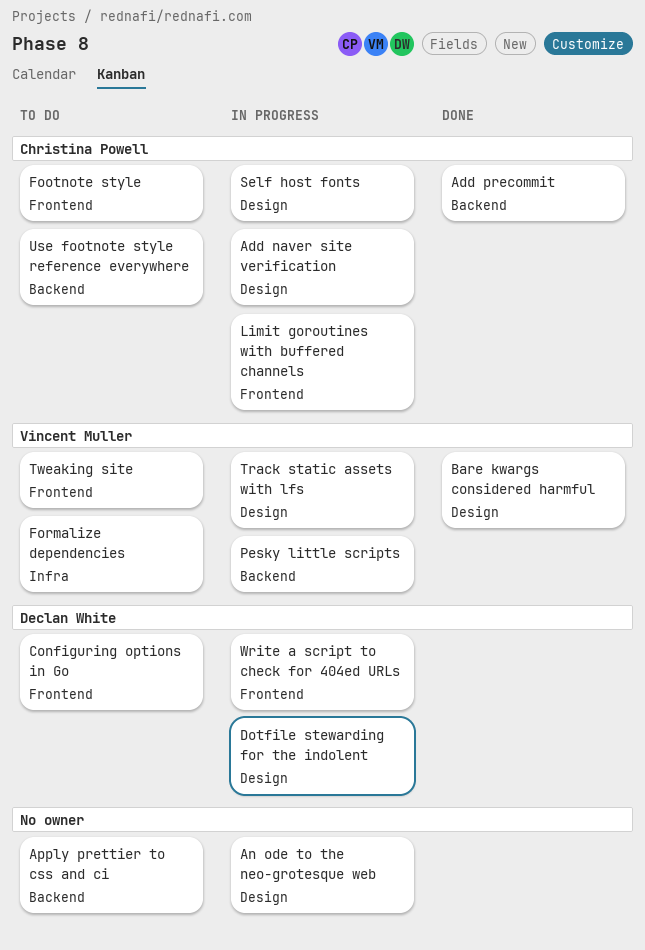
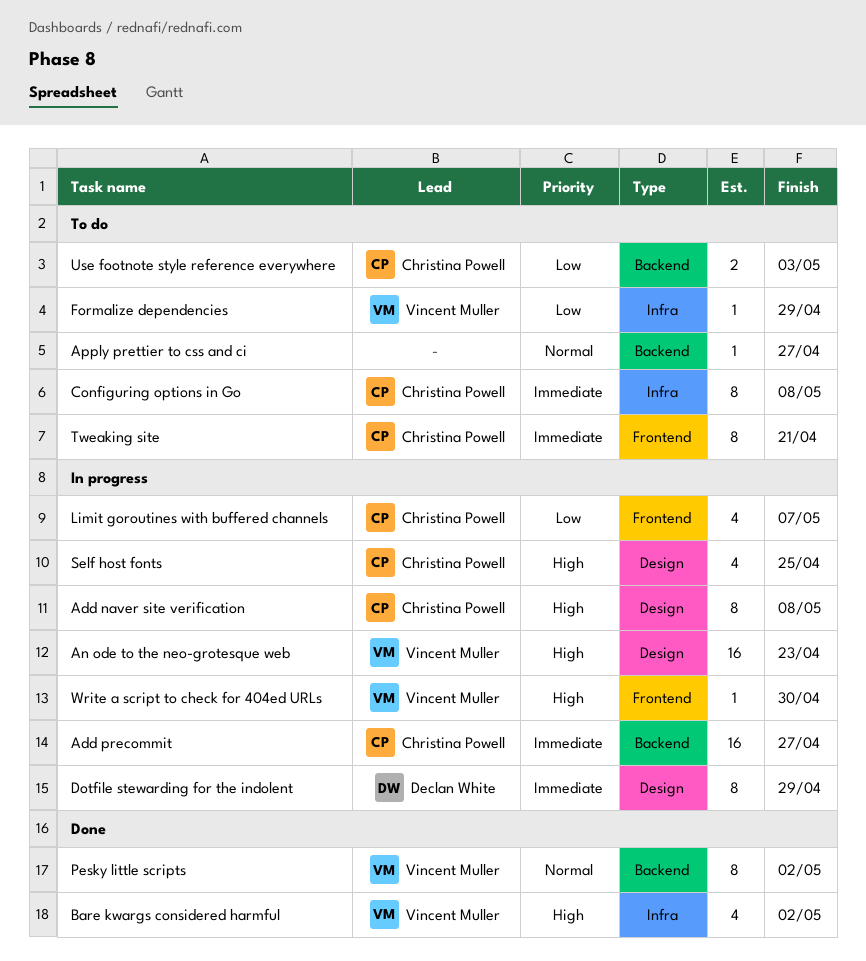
Add precommit, status: Done -> In progress
An ode to the neo-grotesque web, owner: none -> Vincent Muller
Bare kwargs considered harmful, label: Design -> Infra
Configuring options in Go, owner: Declan White -> Christina Powell
Configuring options in Go, label: Frontend -> Infra
Footnote style: present -> none
Pesky little scripts, status: In progress -> Done
Track static assets with lfs: present -> none
Tweaking site, owner: Vincent Muller -> Christina Powell
Write a script to check for 404ed URLs, owner: Declan White -> Vincent Muller

